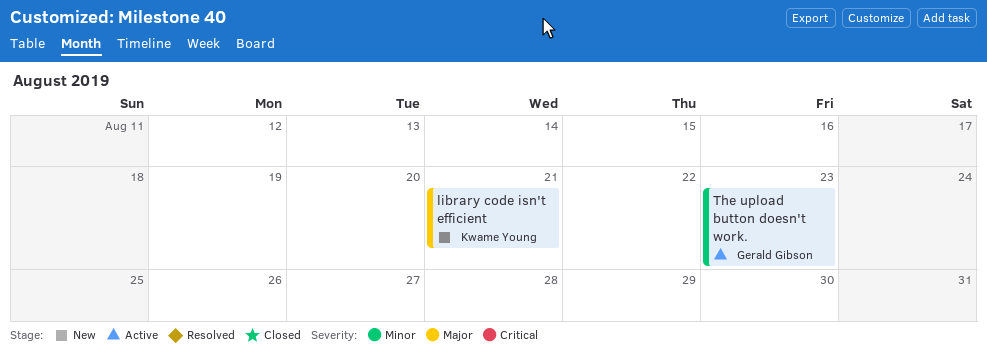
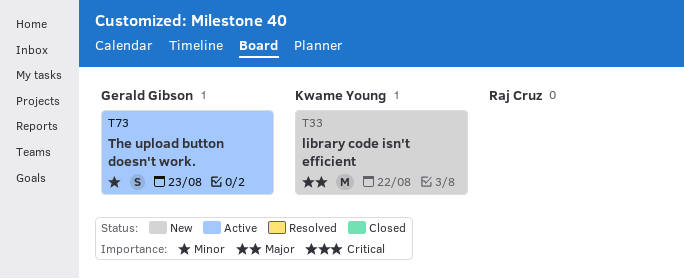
library code isn't efficient, due: Aug 21 -> Aug 22

